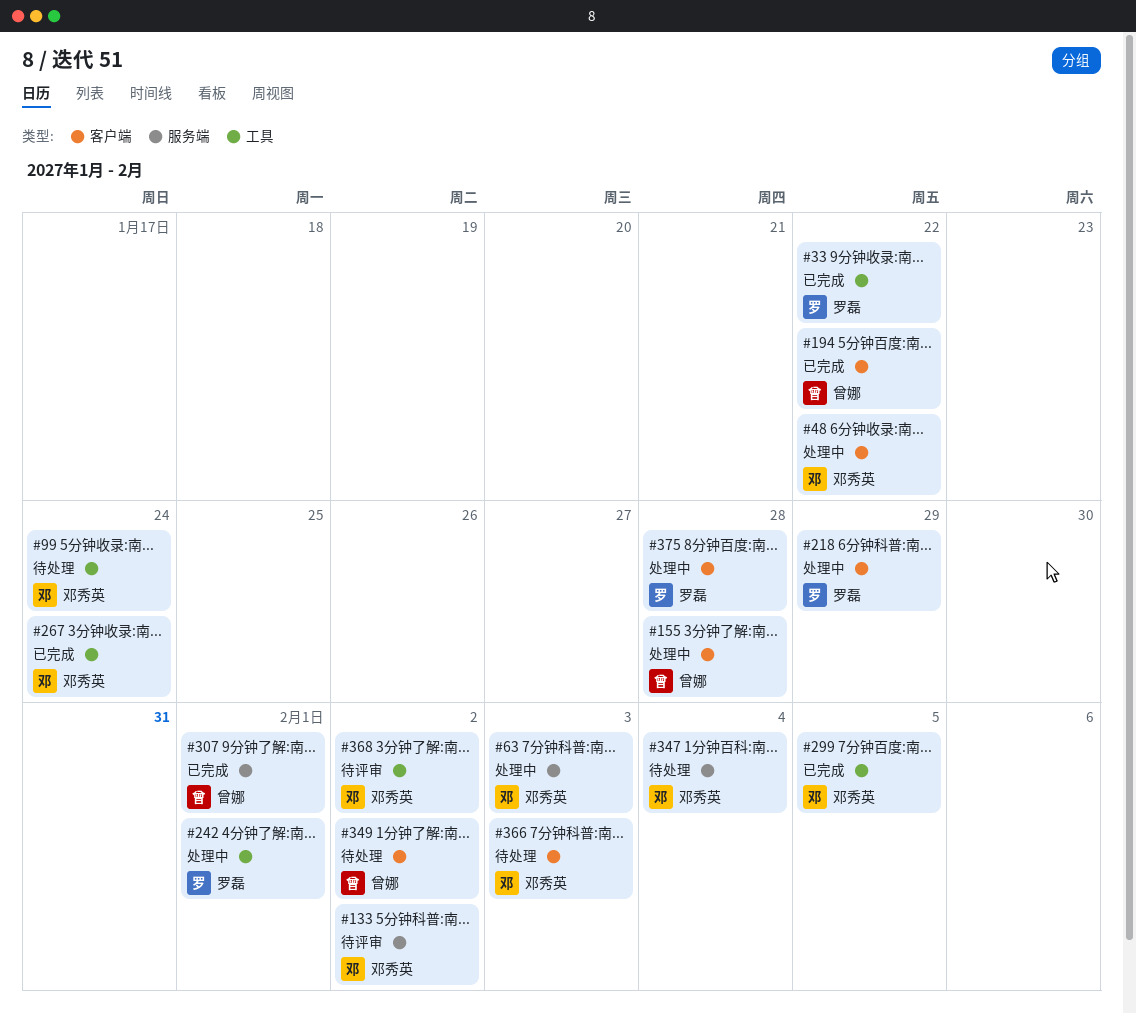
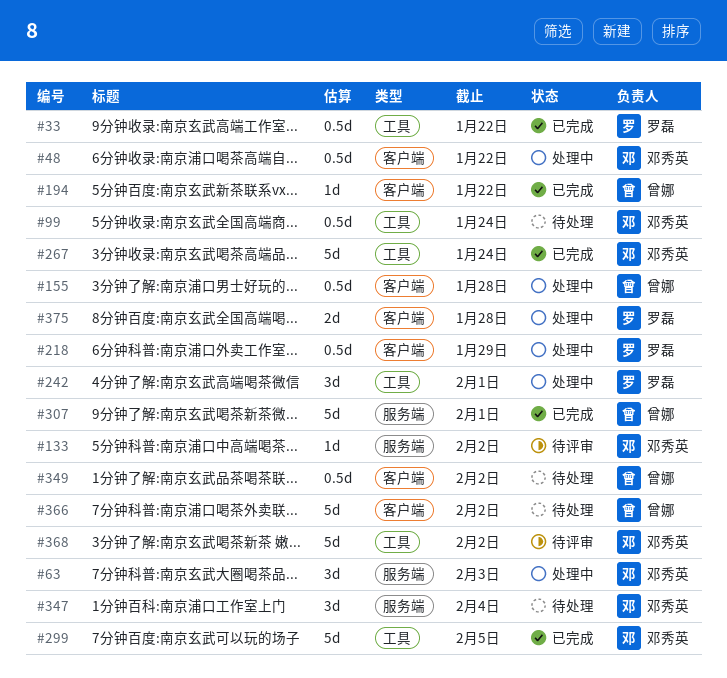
#366, owner: 邓秀英 -> 曾娜
#366, due: Feb 3 -> Feb 2

